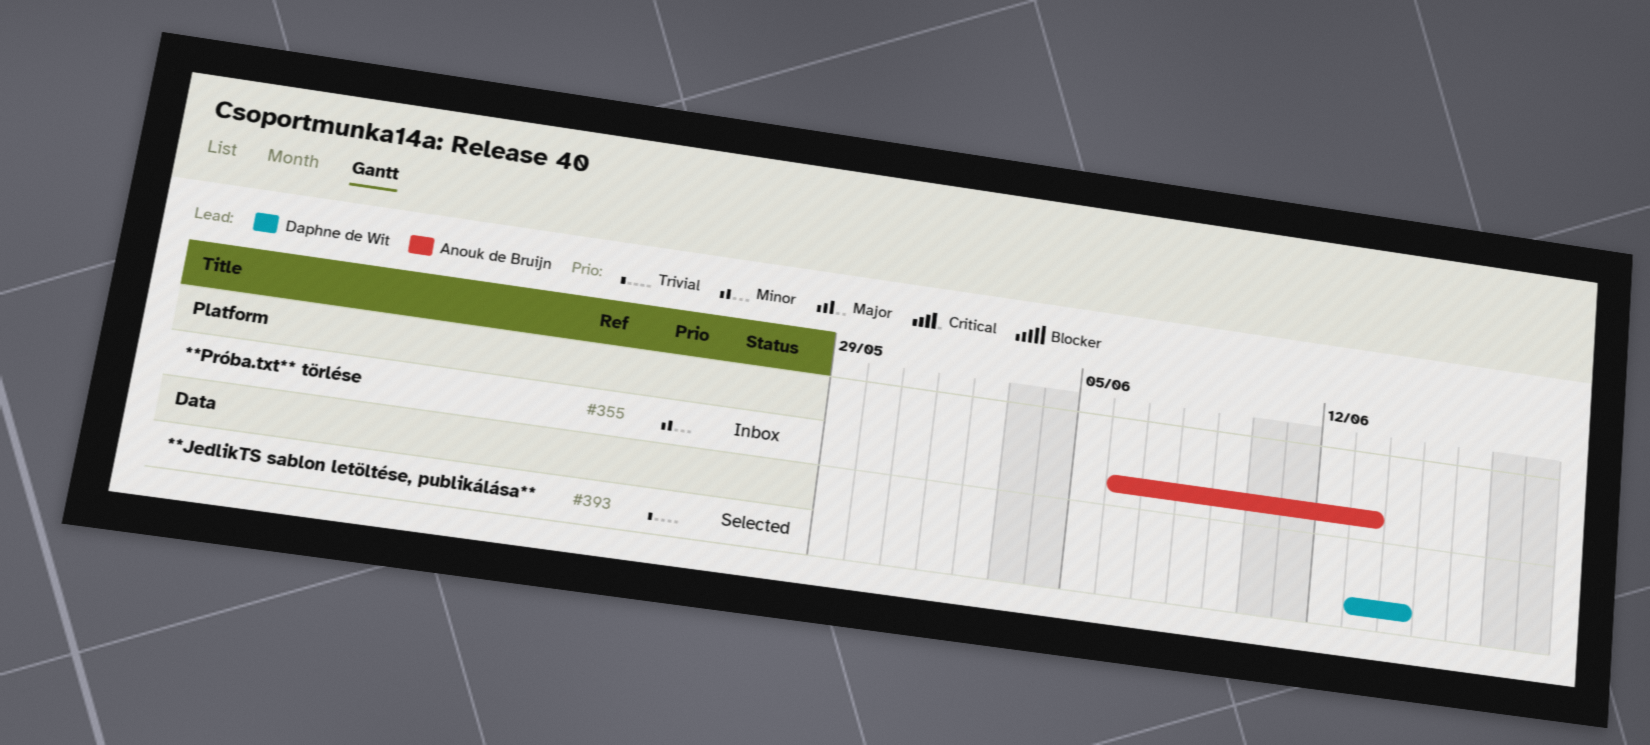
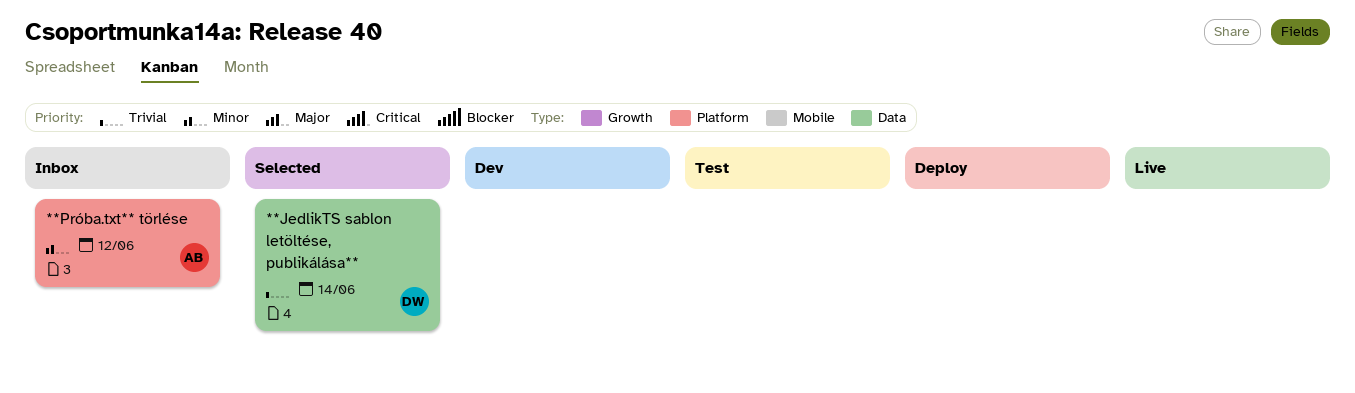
**Próba.txt** törlése, due: Jun 13 -> Jun 12

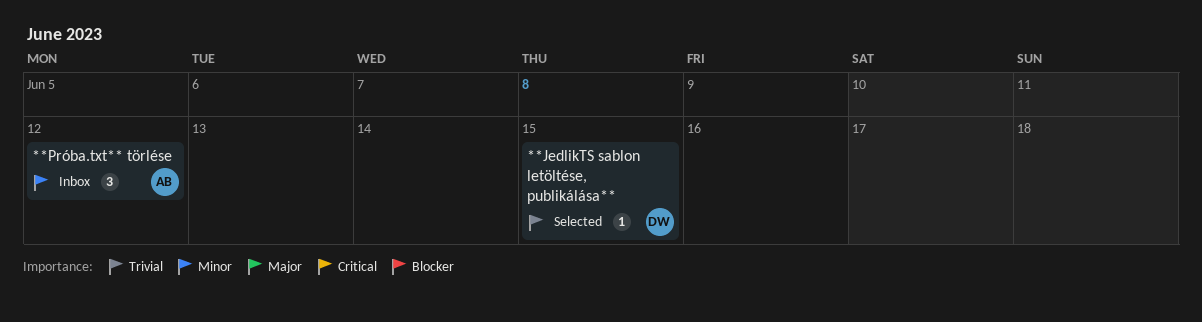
**JedlikTS sablon letöltése, publikálása**, due: Jun 14 -> Jun 15

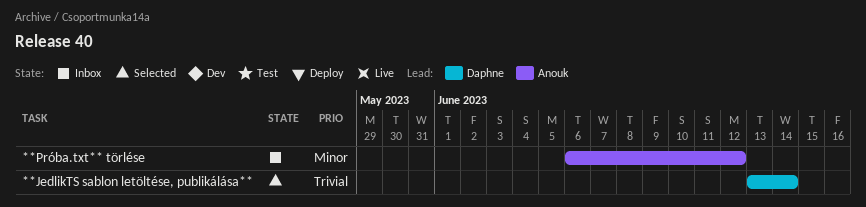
**JedlikTS sablon letöltése, publikálása**, due: Jun 15 -> Jun 14

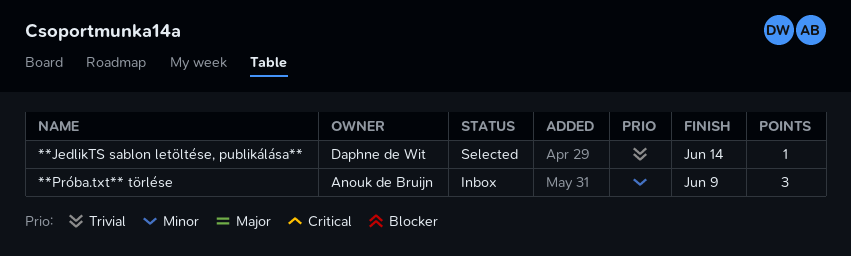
**Próba.txt** törlése, due: Jun 12 -> Jun 9

